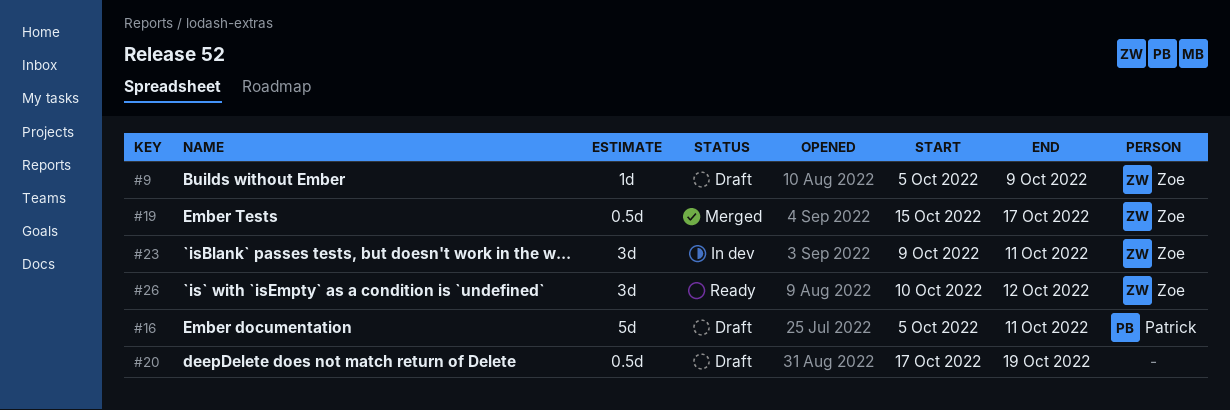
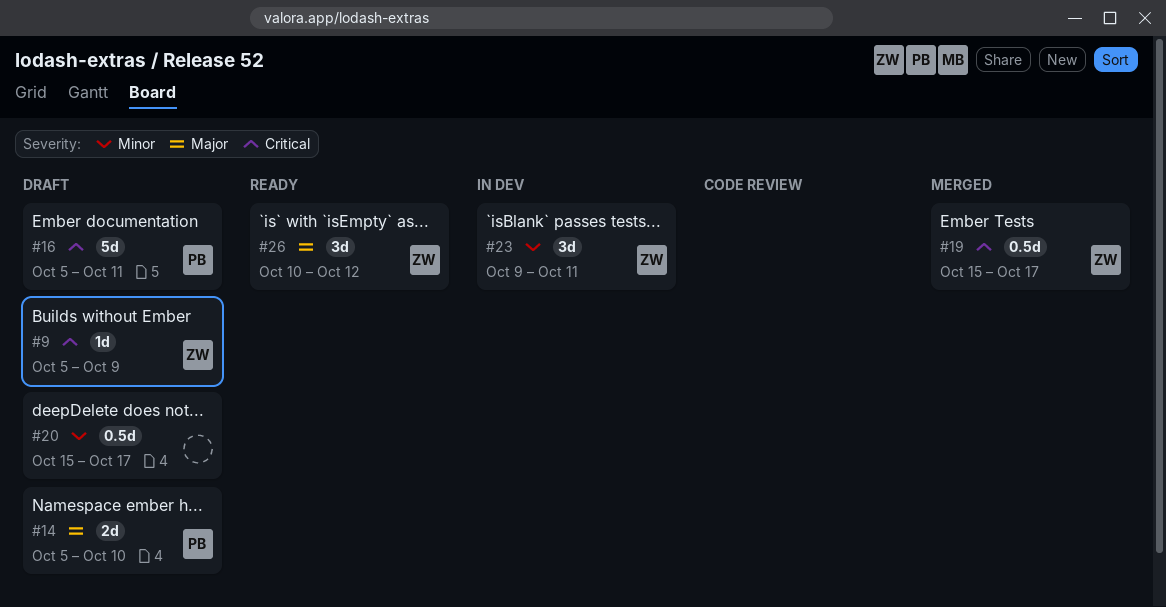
#14: none -> present
#20, start: Oct 17 -> Oct 15
#20, due: Oct 19 -> Oct 17

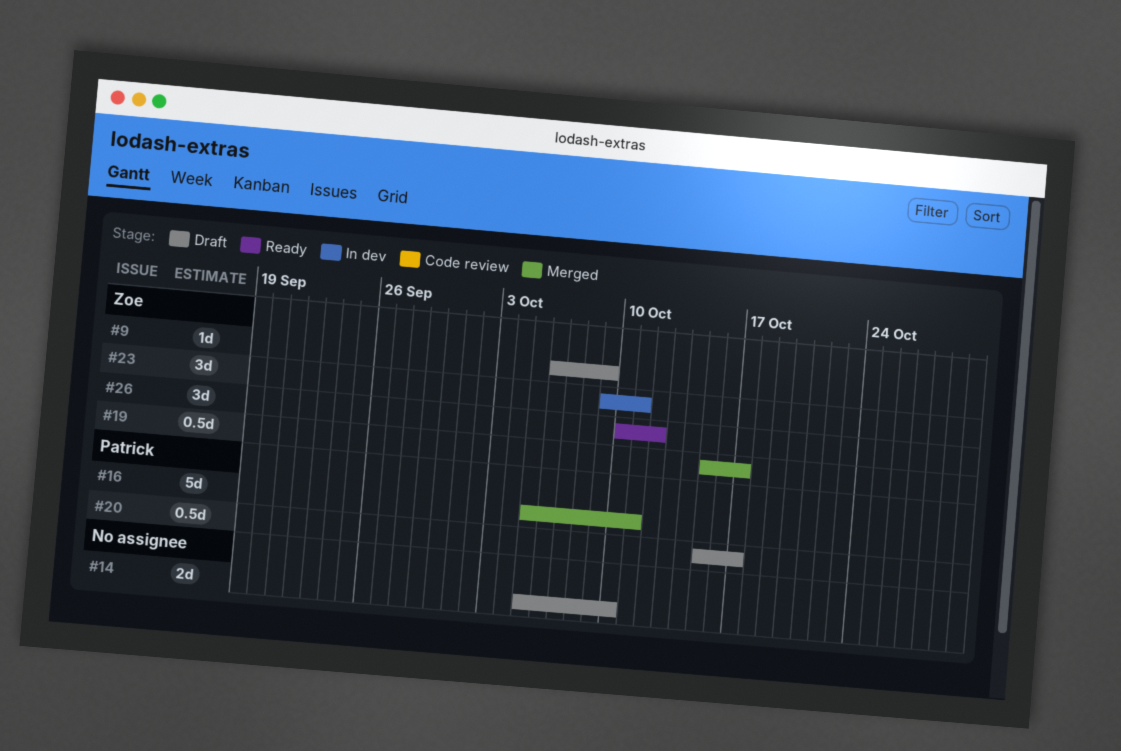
#9, start: Oct 5 -> Oct 6
#14, owner: Patrick -> none
#16, status: Draft -> Merged
#20, owner: none -> Patrick

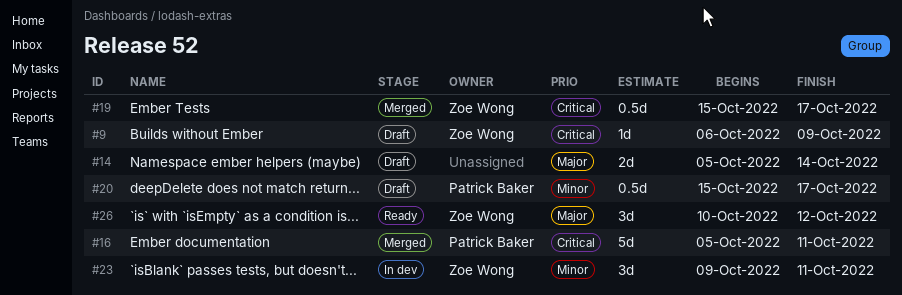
#14, due: Oct 10 -> Oct 14

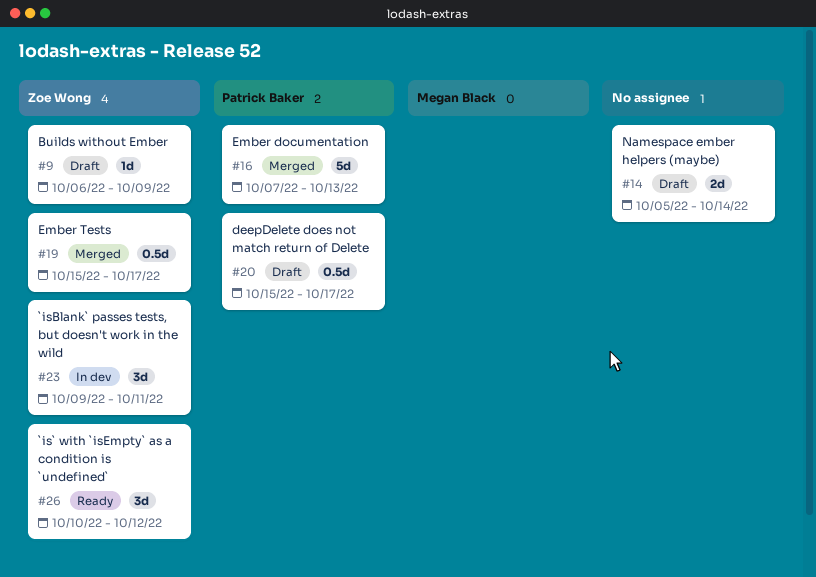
#16, start: Oct 5 -> Oct 7
#16, due: Oct 11 -> Oct 13

